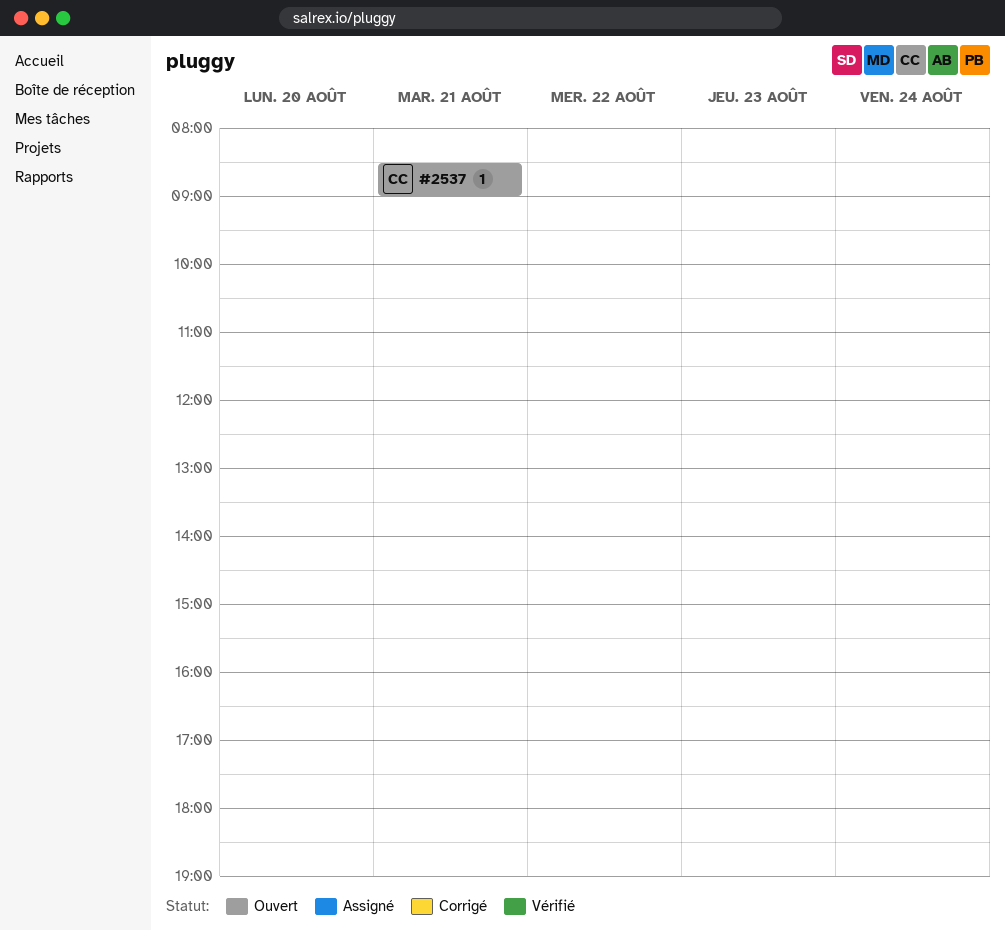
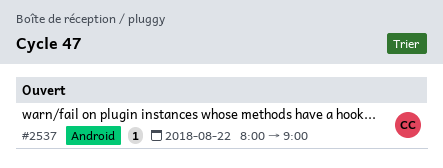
#2537, day: Aug 21 -> Aug 22
#2537, begins: 08:30 -> 08:00

